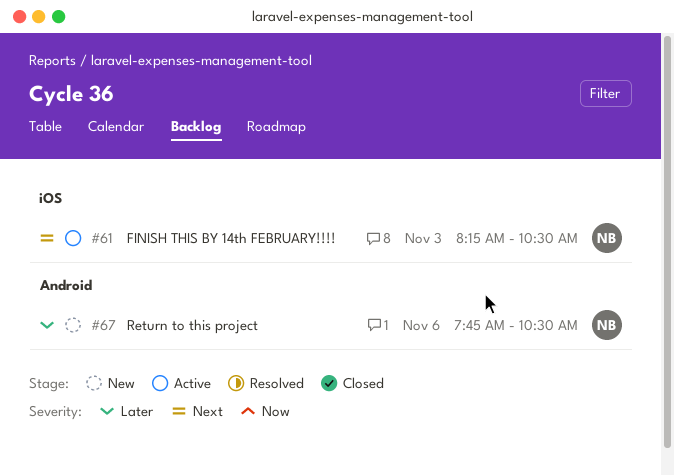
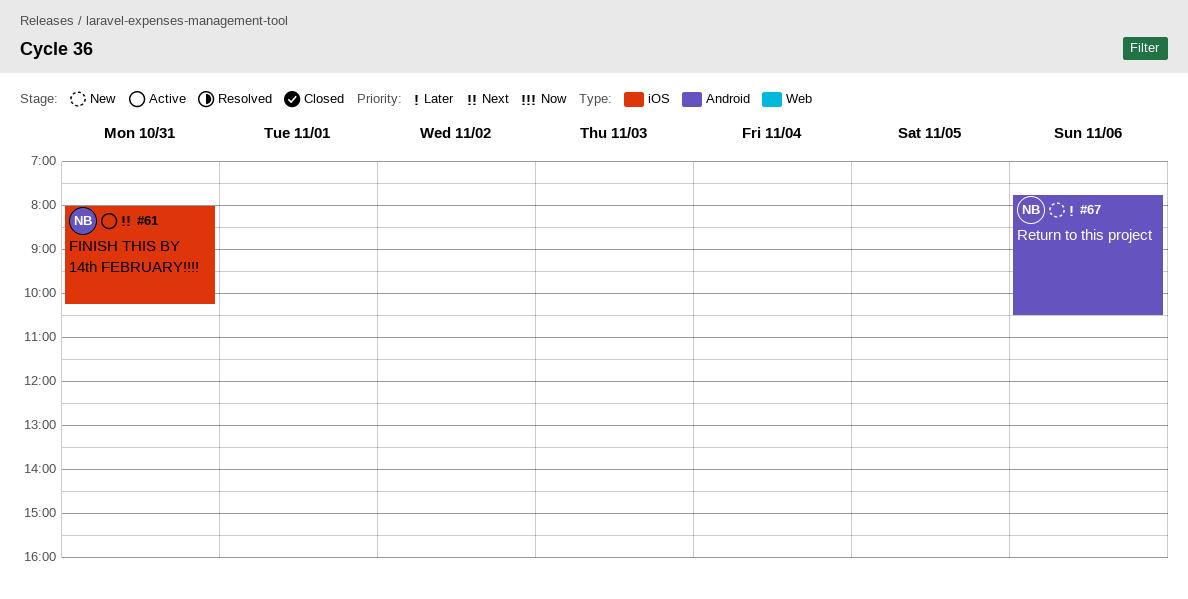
#61, day: Nov 3 -> Oct 31
#61, begins: 08:15 -> 08:00
#61, ends: 10:30 -> 10:15

